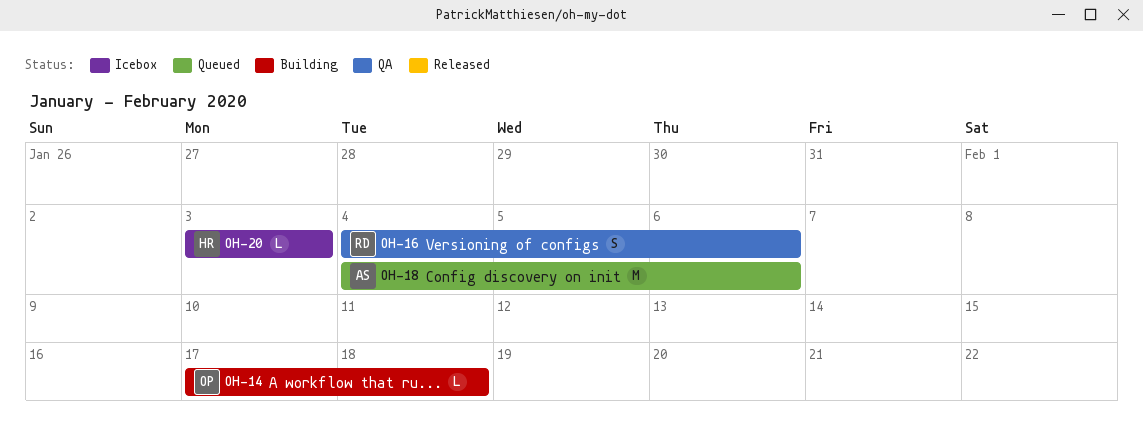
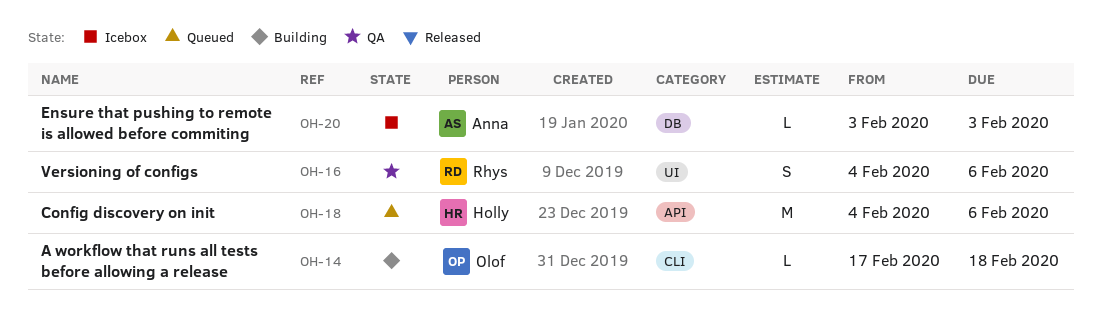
OH-18, owner: Anna -> Holly
OH-20, owner: Holly -> Anna

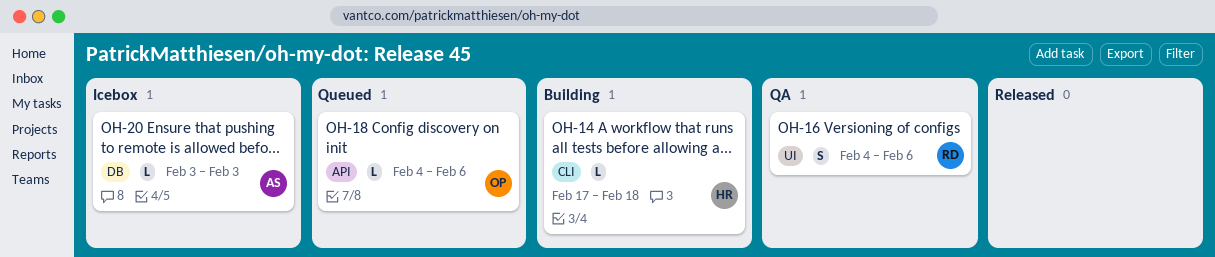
OH-14, owner: Olof -> Holly
OH-18, owner: Holly -> Olof
OH-18, estimate: M -> L

